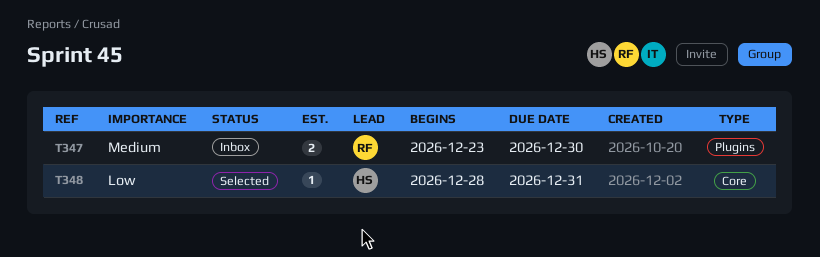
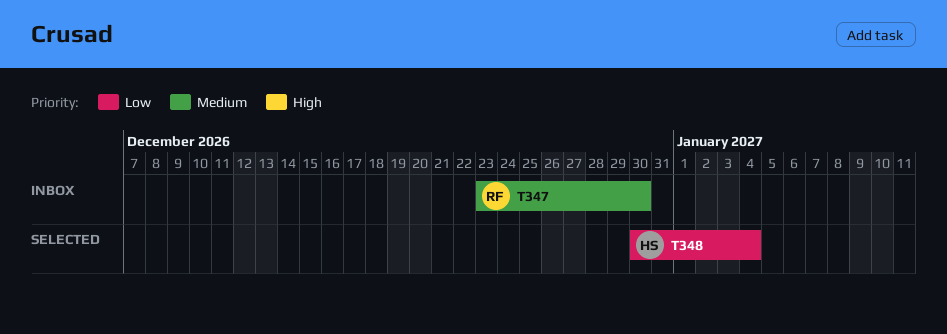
T348, start: Dec 28 -> Dec 30
T348, due: Dec 31 -> Jan 4

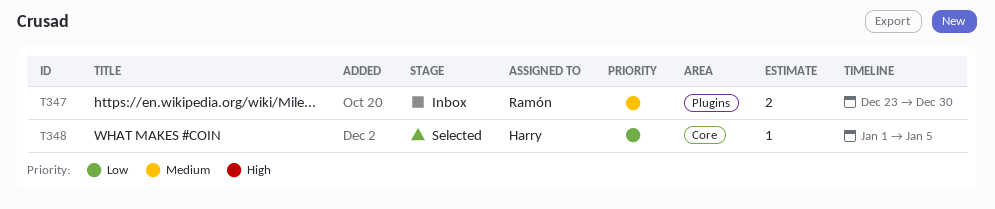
T348, start: Dec 30 -> Jan 1
T348, due: Jan 4 -> Jan 5

